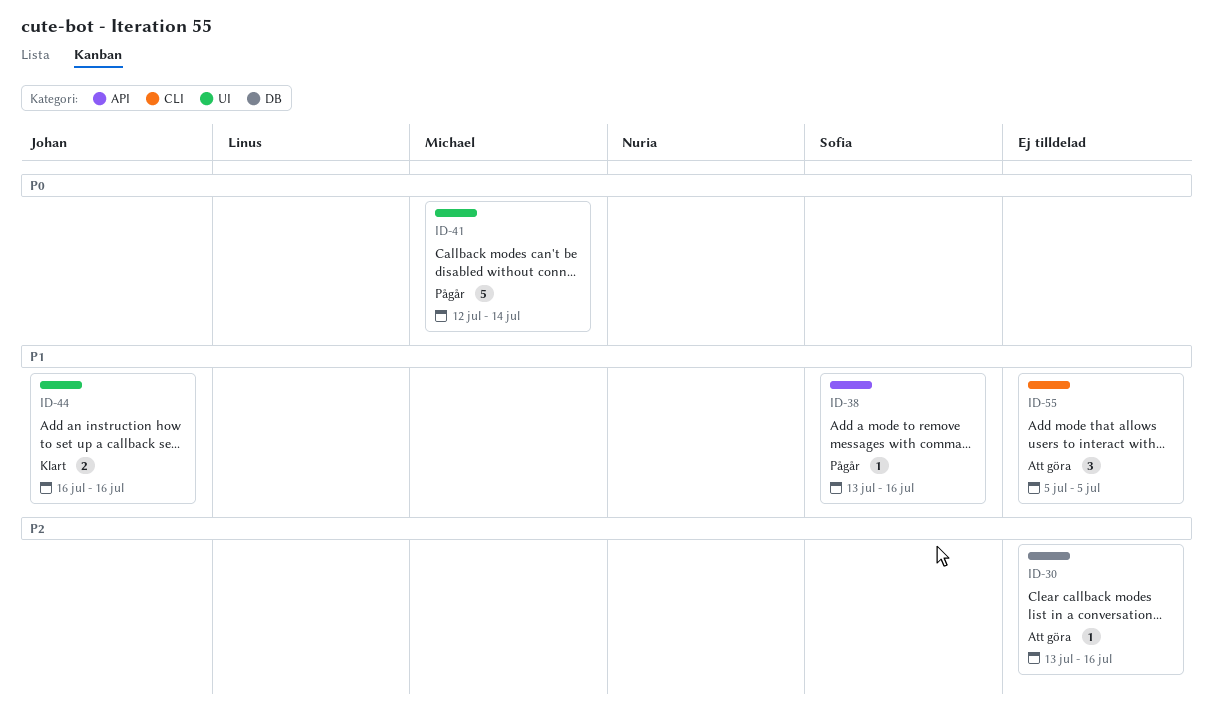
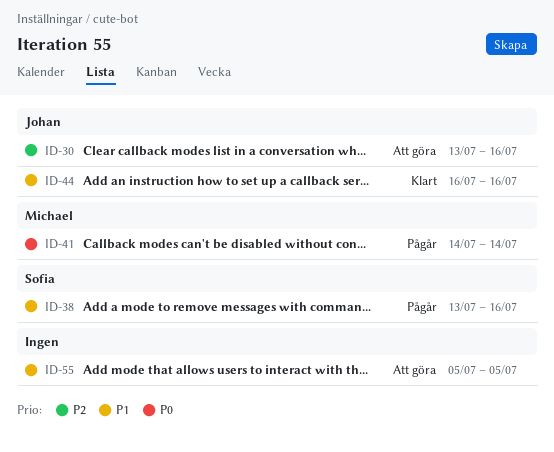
ID-30, owner: none -> Johan
ID-41, start: Jul 12 -> Jul 14

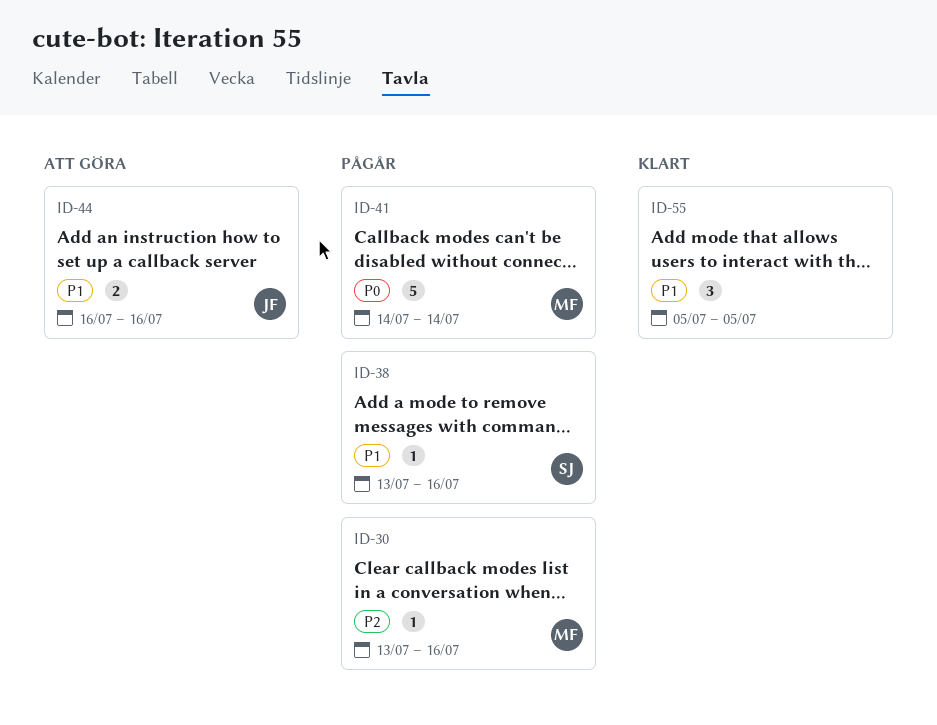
ID-30, status: Att göra -> Pågår
ID-30, owner: Johan -> Michael
ID-44, status: Klart -> Att göra
ID-55, status: Att göra -> Klart

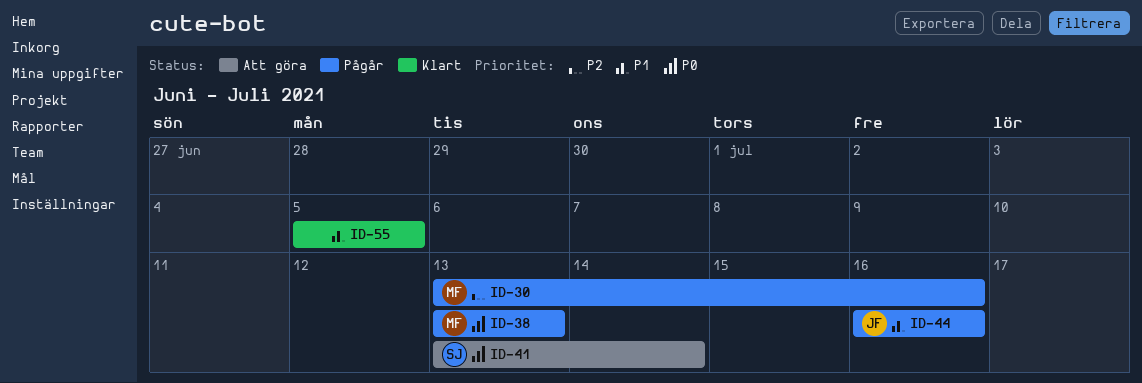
ID-38, owner: SJ -> MF
ID-38, priority: P1 -> P0
ID-38, due: Jul 16 -> Jul 13
ID-41, status: Pågår -> Att göra
ID-41, owner: MF -> SJ
ID-41, start: Jul 14 -> Jul 13
ID-44, status: Att göra -> Pågår

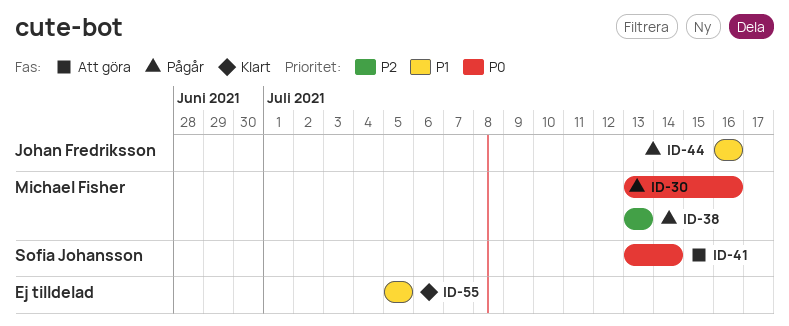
ID-30, priority: P2 -> P0
ID-38, priority: P0 -> P2

